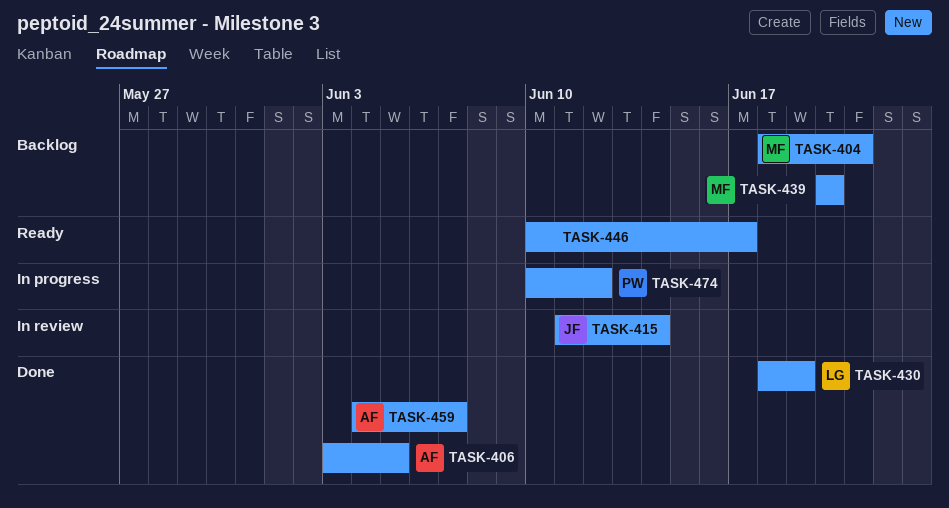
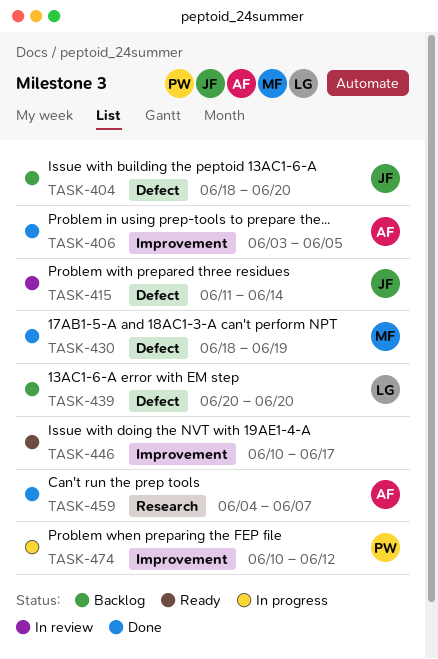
TASK-404, owner: MF -> JF
TASK-404, due: Jun 21 -> Jun 20
TASK-430, owner: LG -> MF
TASK-439, owner: MF -> LG

